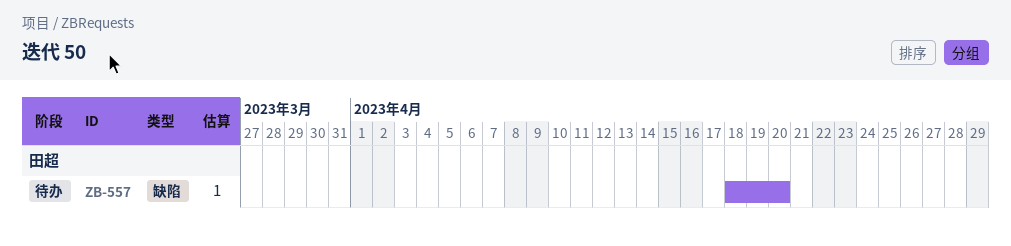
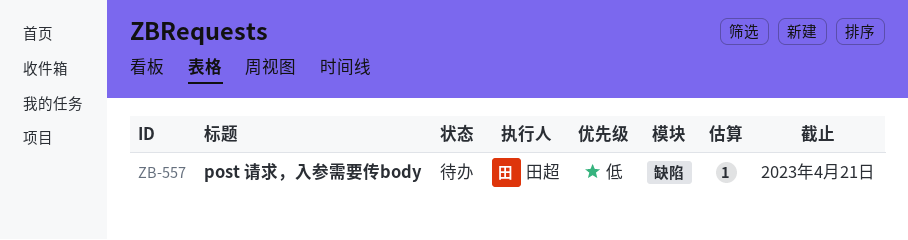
ZB-557, due: Apr 20 -> Apr 21

